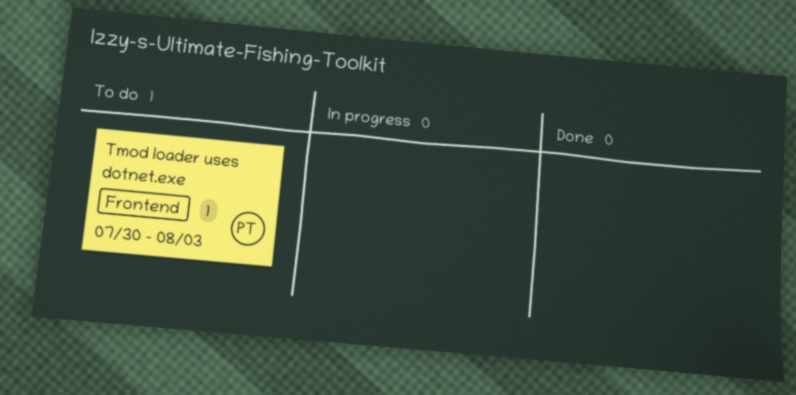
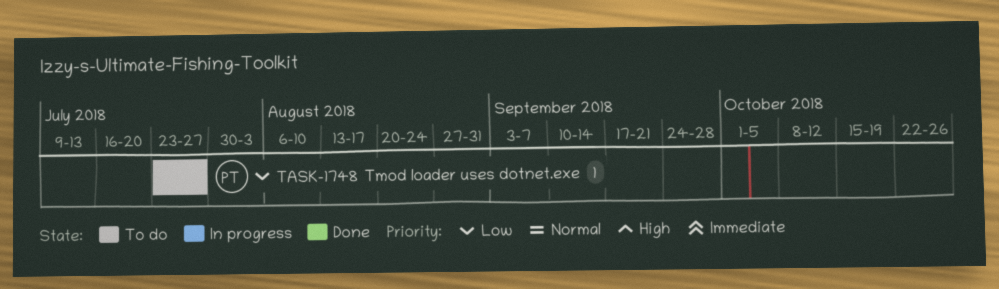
Tmod loader uses dotnet.exe, start: Jul 30 -> Jul 23
Tmod loader uses dotnet.exe, due: Aug 3 -> Jul 27

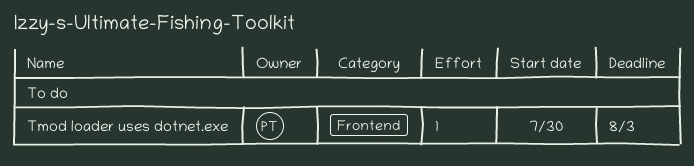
Tmod loader uses dotnet.exe, start: Jul 23 -> Jul 30
Tmod loader uses dotnet.exe, due: Jul 27 -> Aug 3

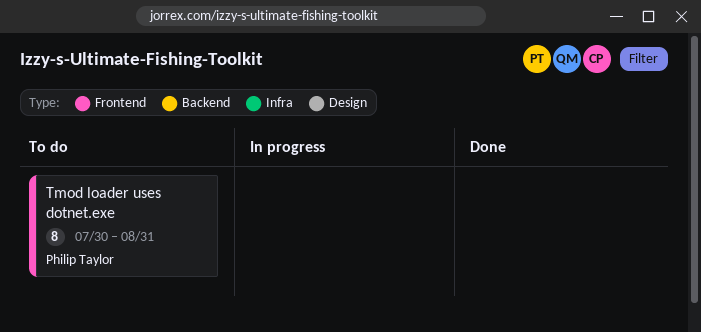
Tmod loader uses dotnet.exe, estimate: 1 -> 8
Tmod loader uses dotnet.exe, due: Aug 3 -> Aug 31

